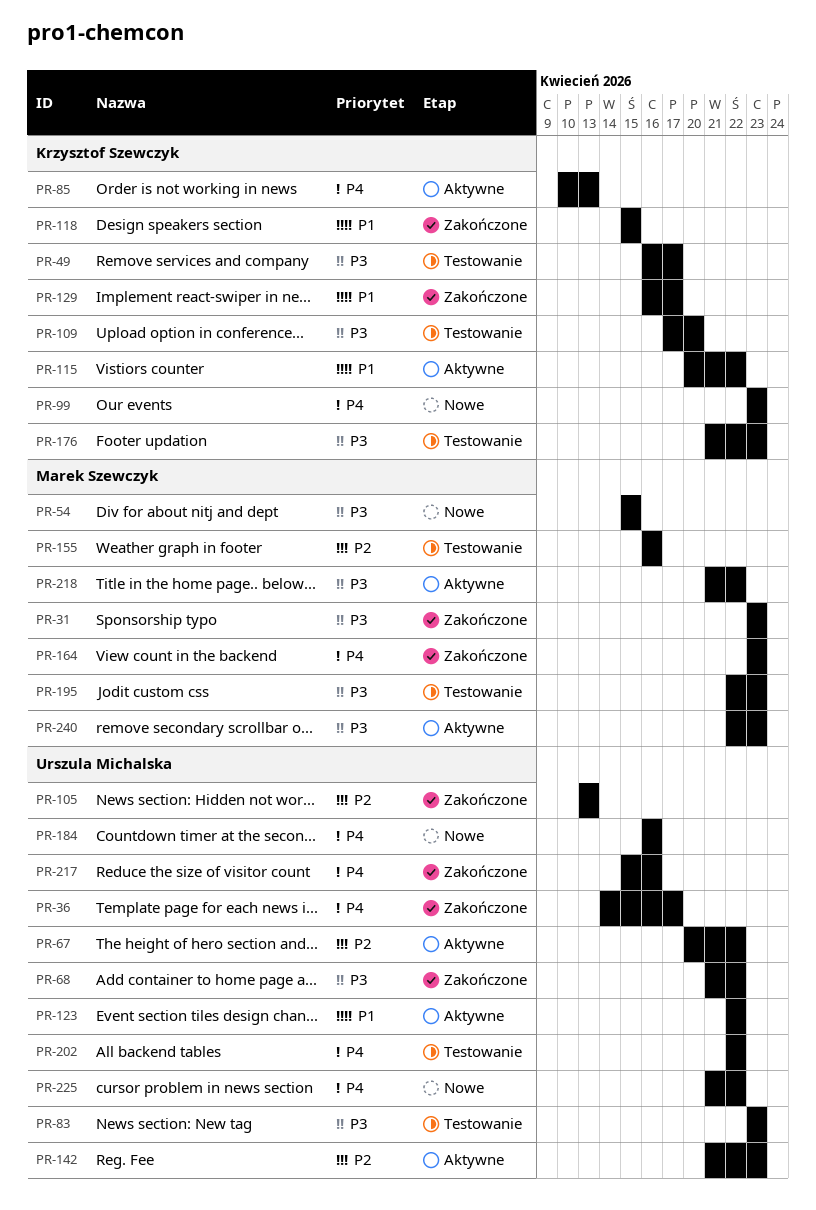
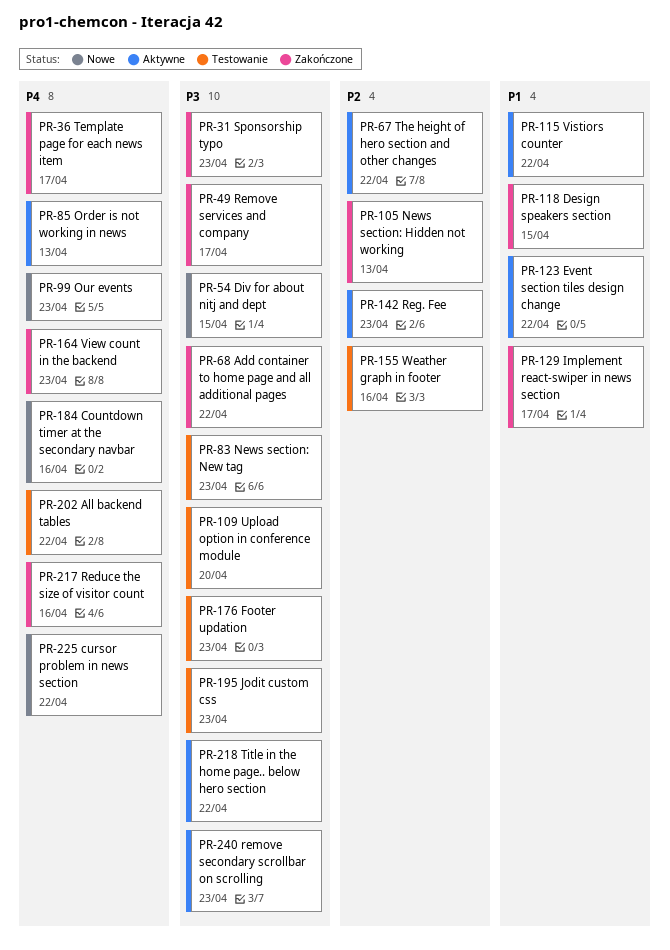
PR-49, status: Testowanie -> Zakończone

